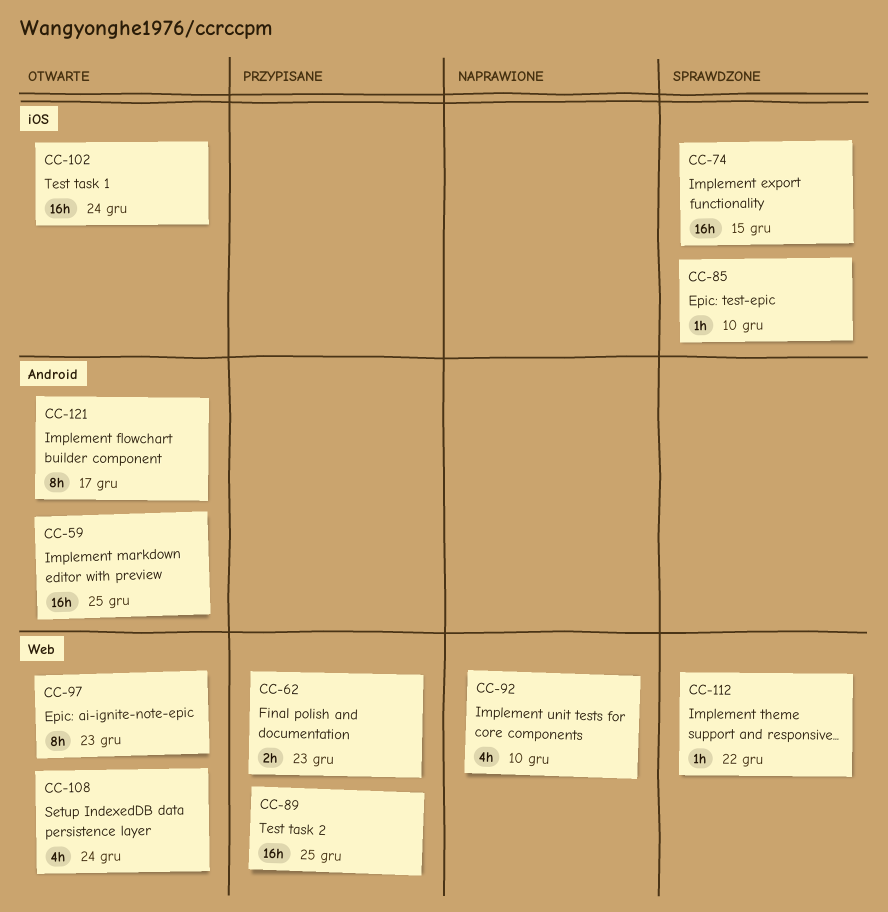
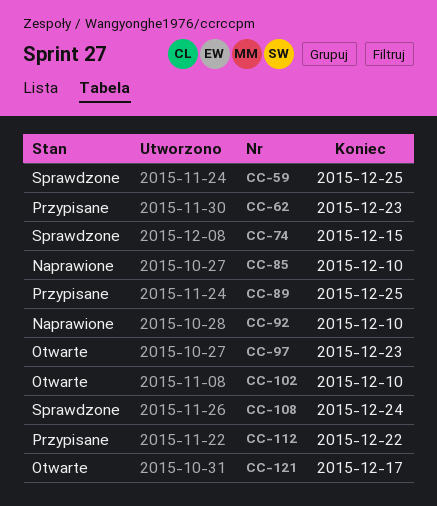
CC-59, status: Otwarte -> Sprawdzone
CC-85, status: Sprawdzone -> Naprawione
CC-102, due: Dec 24 -> Dec 10
CC-108, status: Otwarte -> Sprawdzone
CC-112, status: Sprawdzone -> Przypisane

